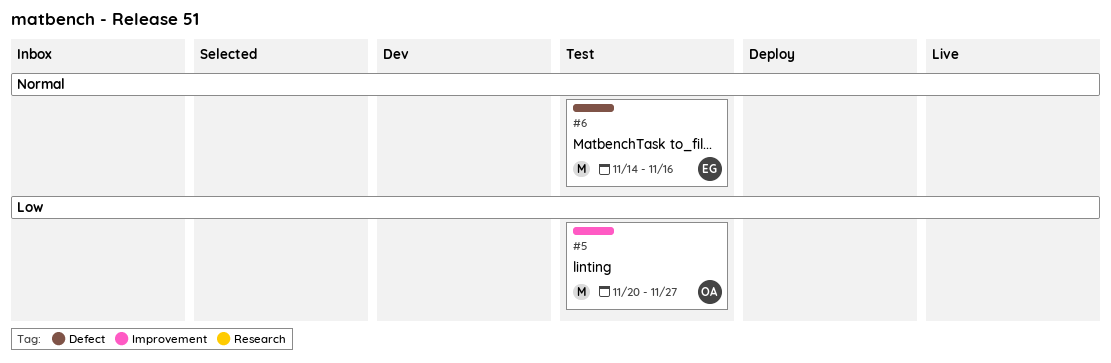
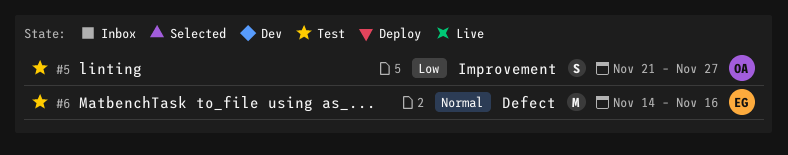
#5, estimate: M -> S
#5, start: Nov 20 -> Nov 21

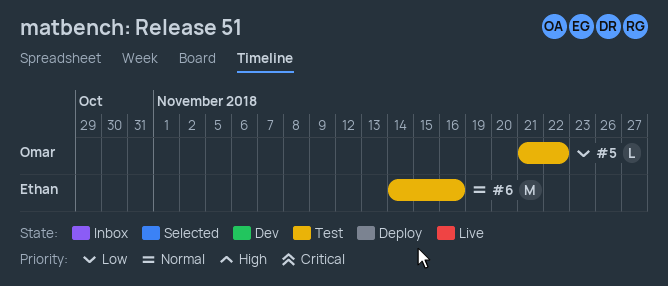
#5, estimate: S -> L
#5, due: Nov 27 -> Nov 22

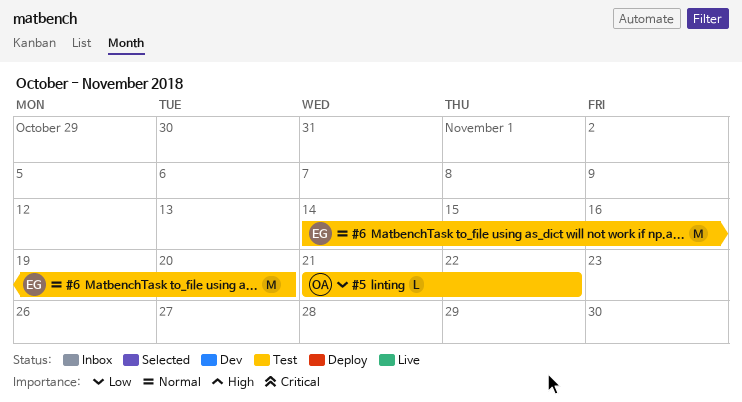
#6, due: Nov 16 -> Nov 20

